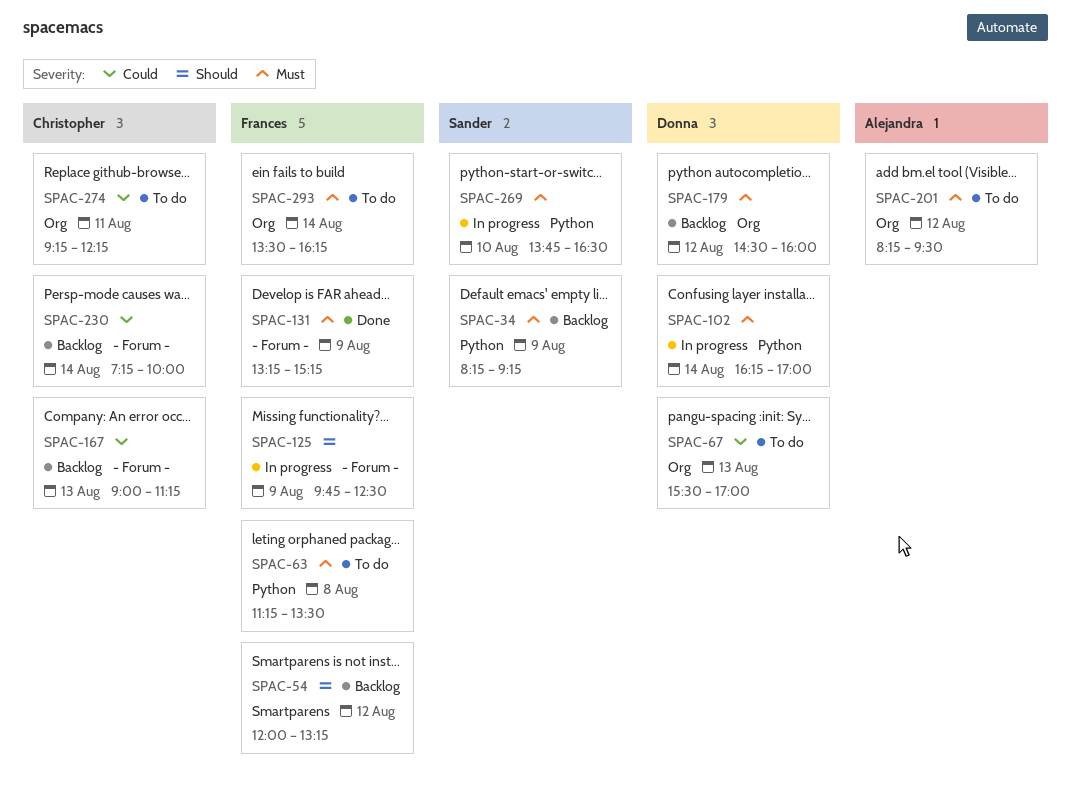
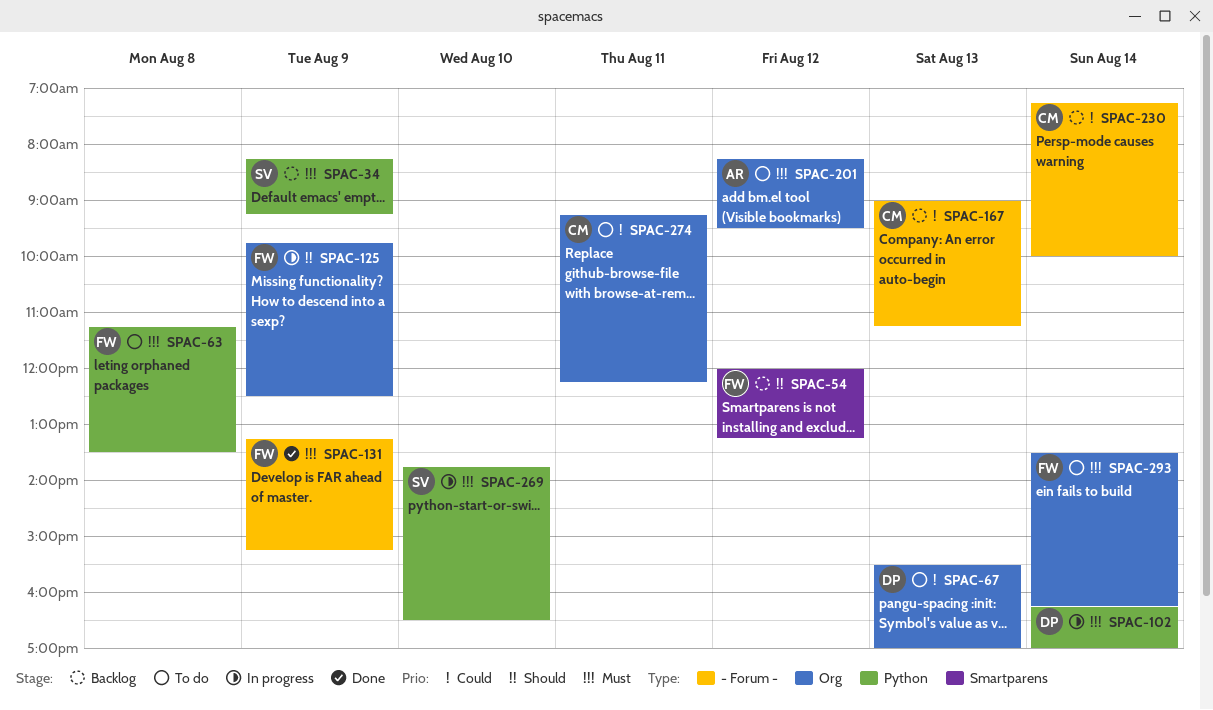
SPAC-125, label: - Forum - -> Org
SPAC-179: present -> none

